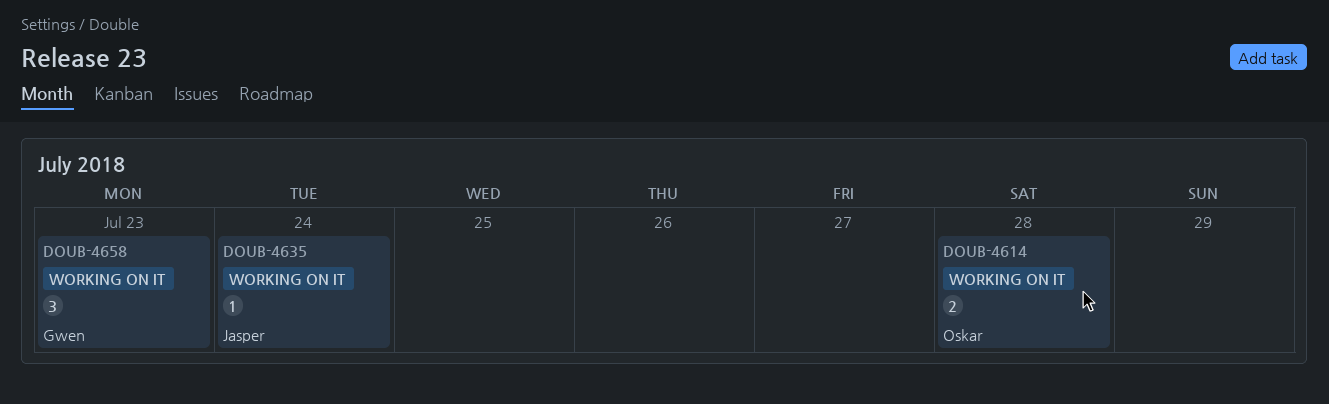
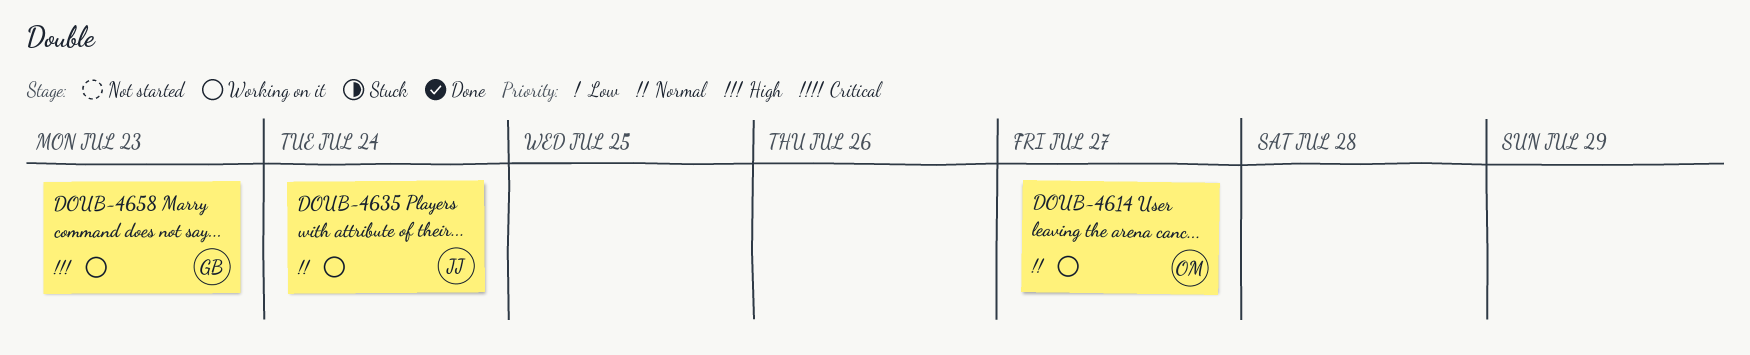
DOUB-4614, due: Jul 28 -> Jul 27

